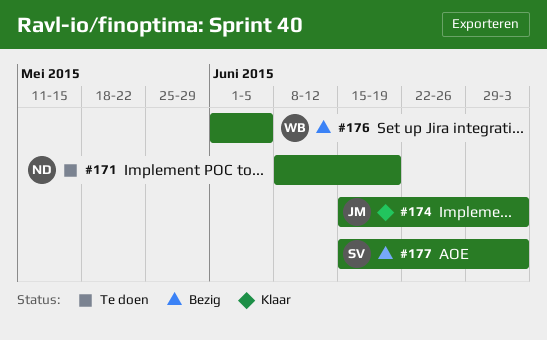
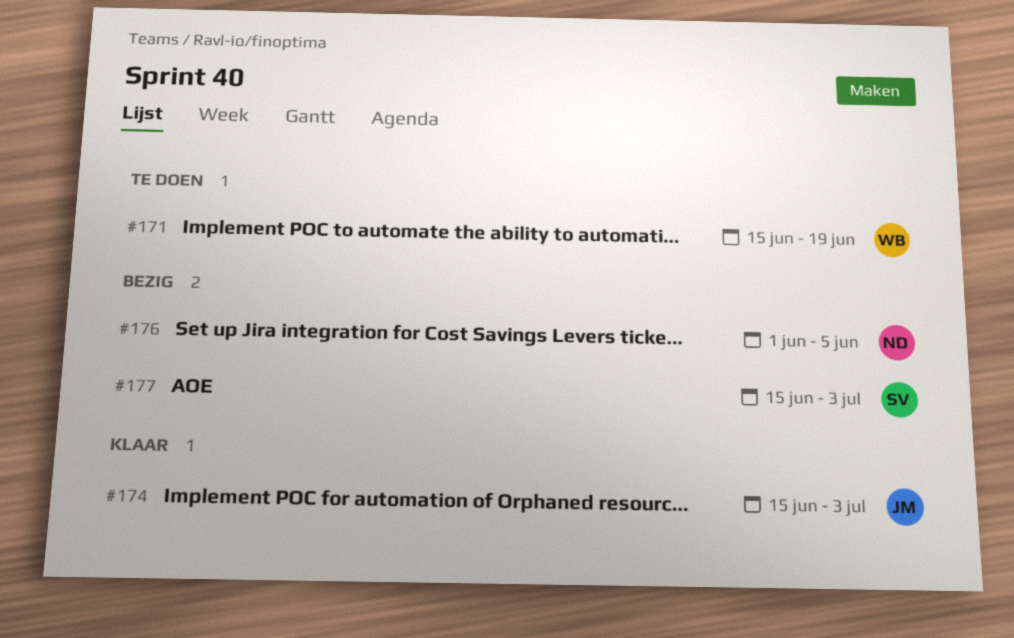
#171, owner: ND -> WB
#171, start: Jun 8 -> Jun 15
#176, owner: WB -> ND

